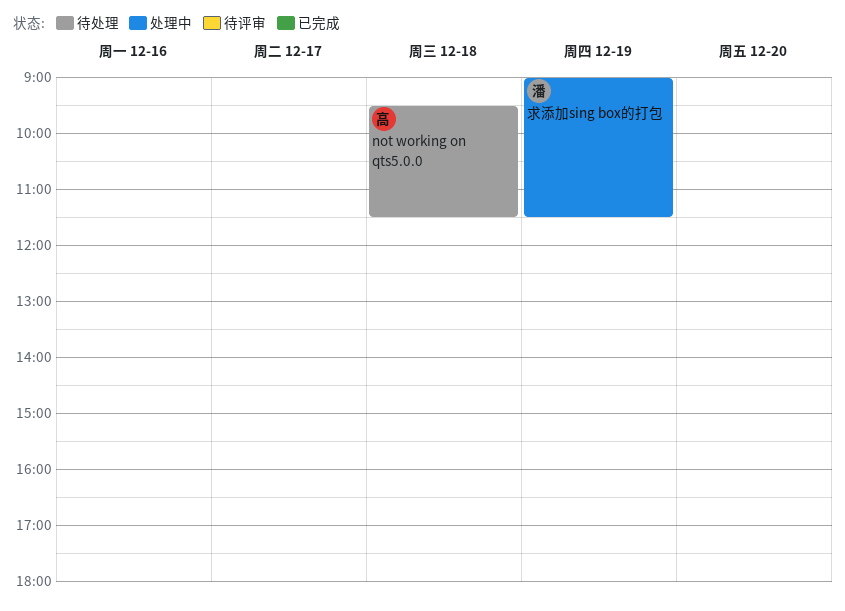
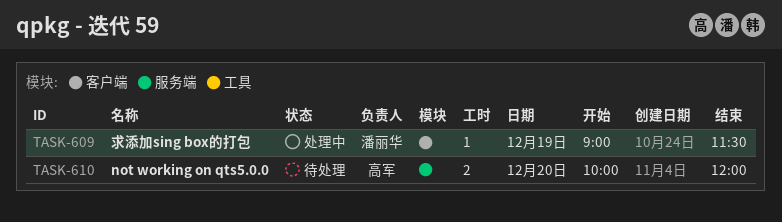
not working on qts5.0.0, day: Dec 18 -> Dec 20
not working on qts5.0.0, begins: 09:30 -> 10:00
not working on qts5.0.0, ends: 11:30 -> 12:00

